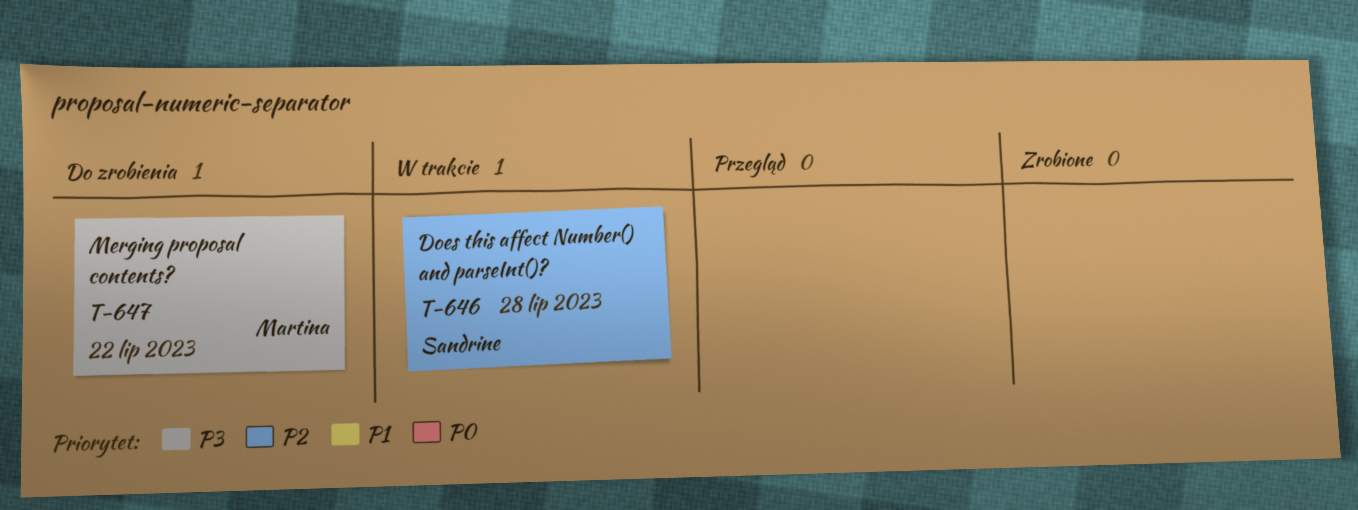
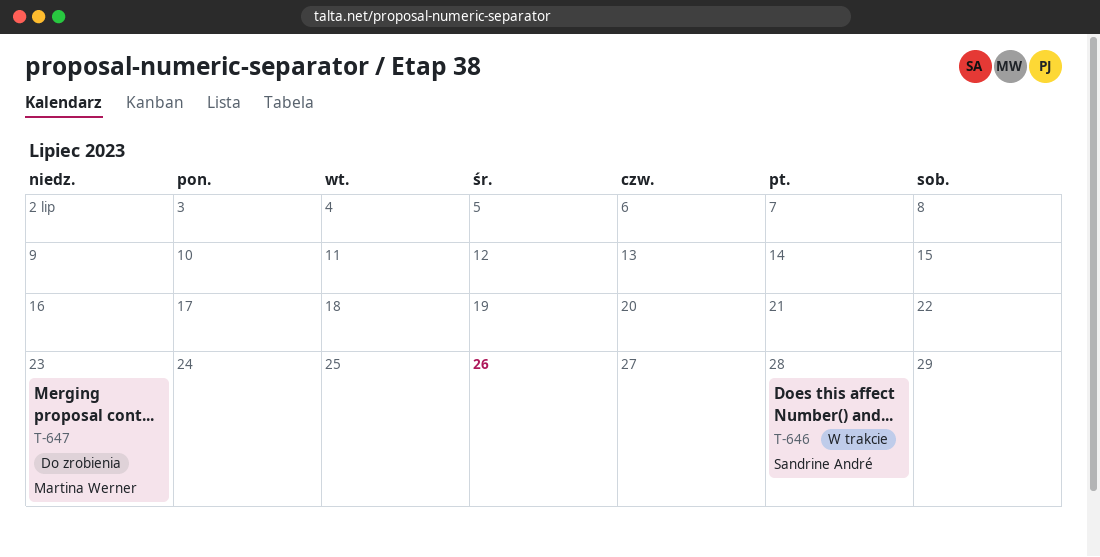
T-647, due: Jul 22 -> Jul 23

